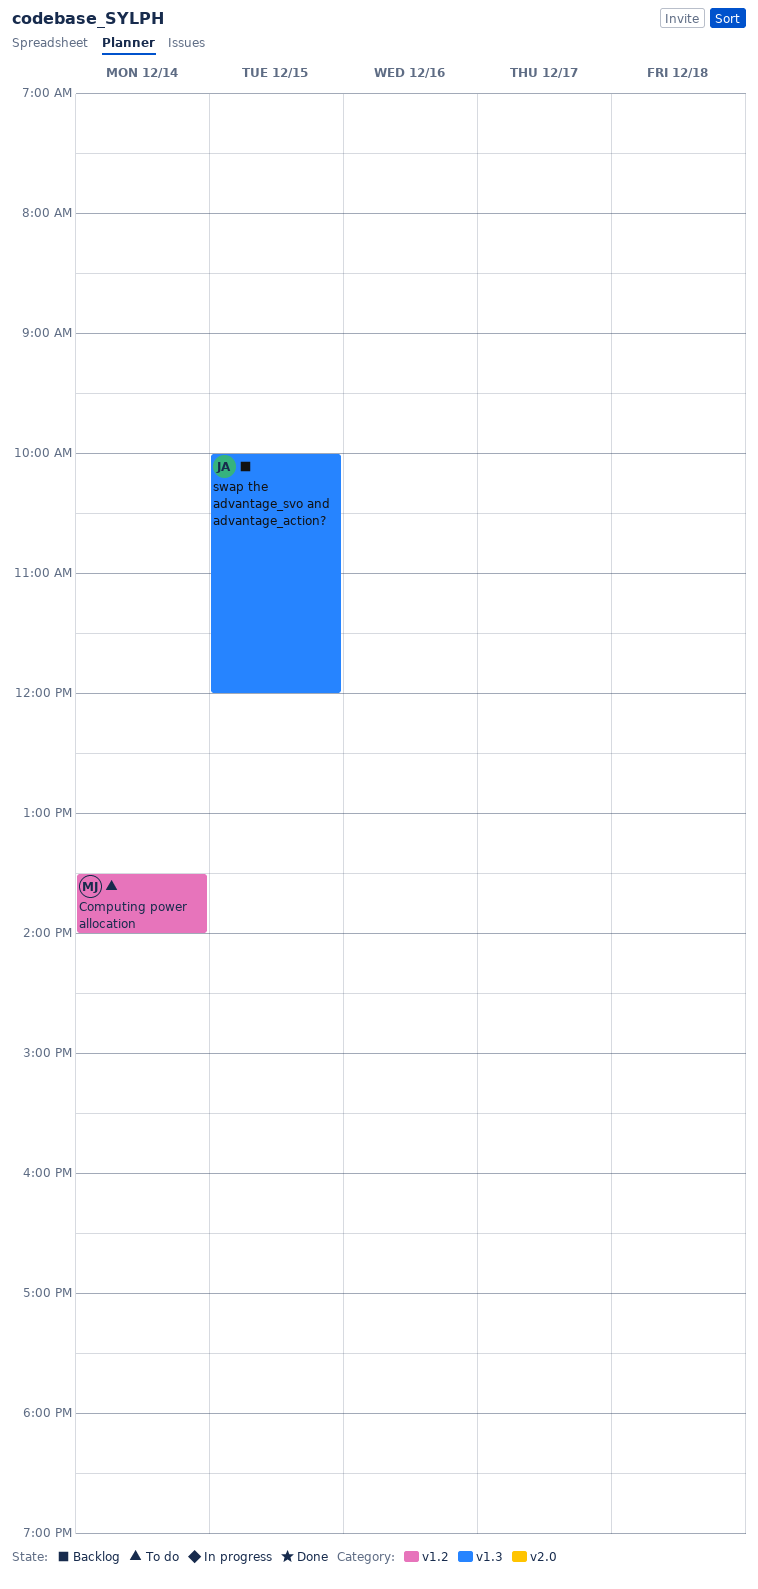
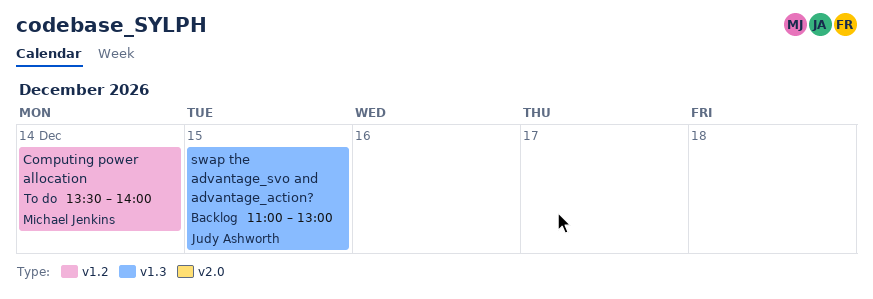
swap the advantage_svo and advantage_action?, begins: 10:00 -> 11:00
swap the advantage_svo and advantage_action?, ends: 12:00 -> 13:00

